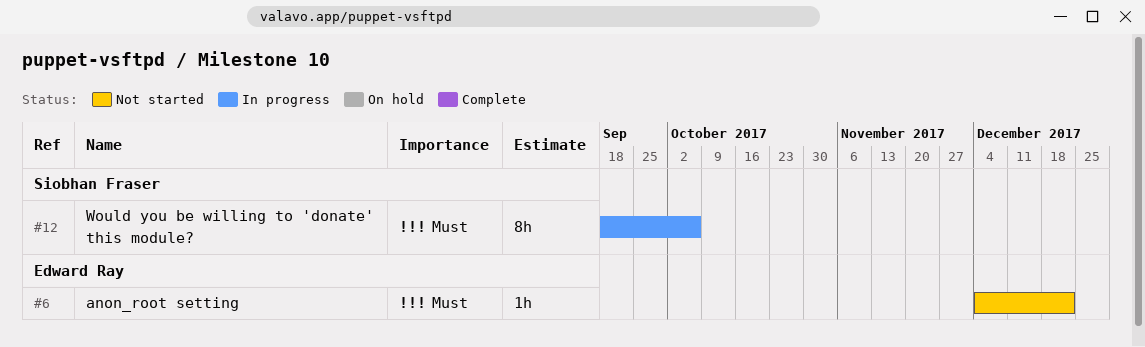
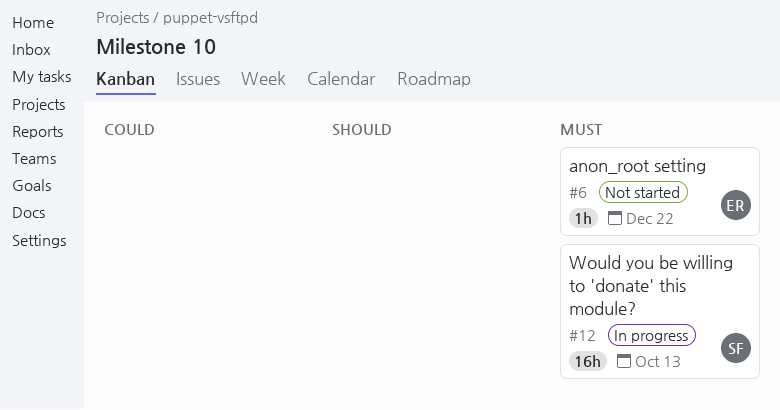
#12, estimate: 8h -> 16h
#12, due: Oct 6 -> Oct 13

